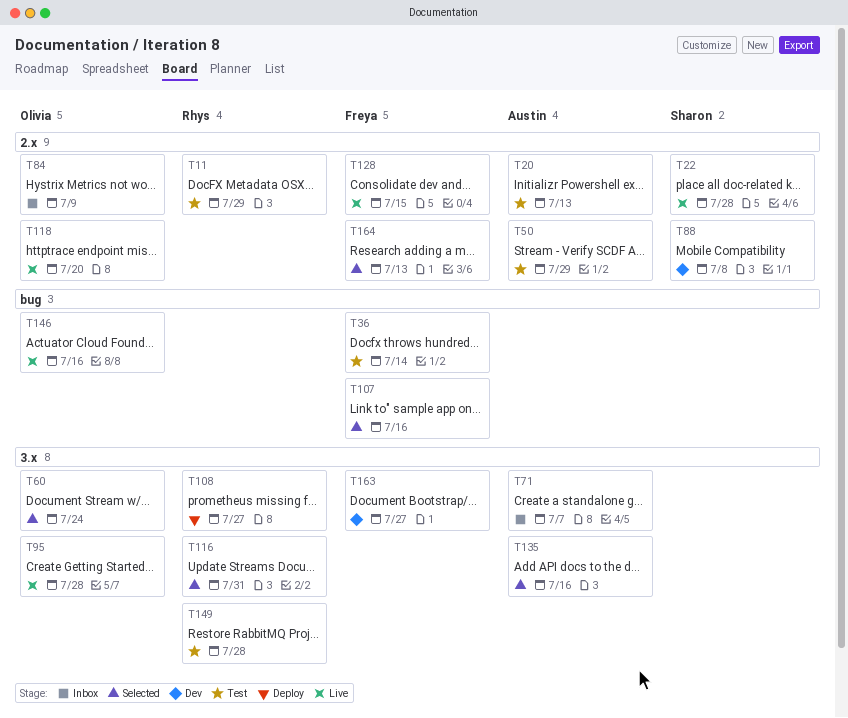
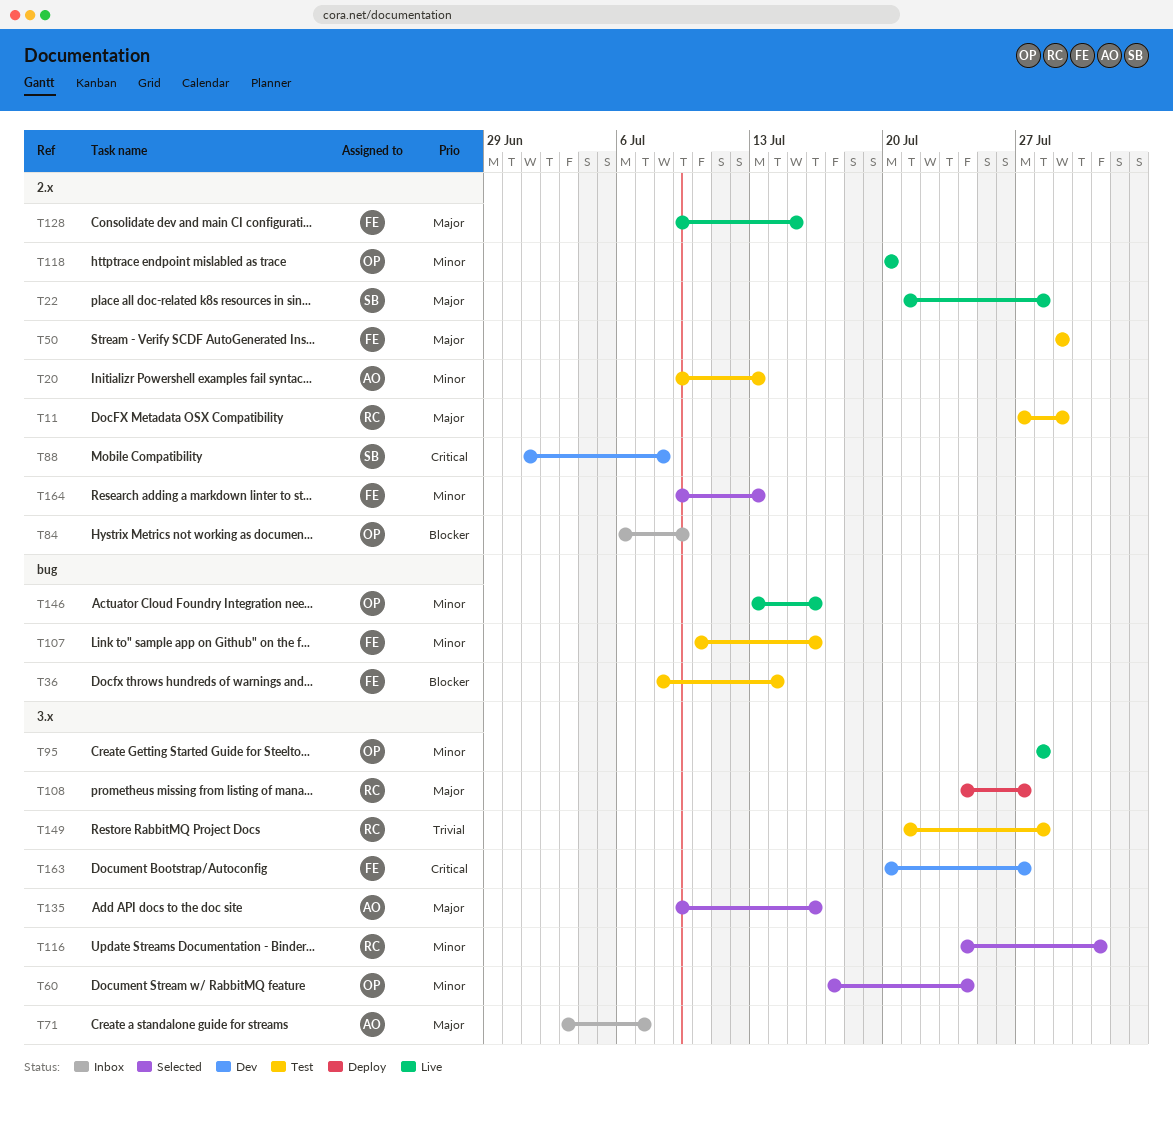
T50, owner: Austin -> Freya
T107, status: Selected -> Test

